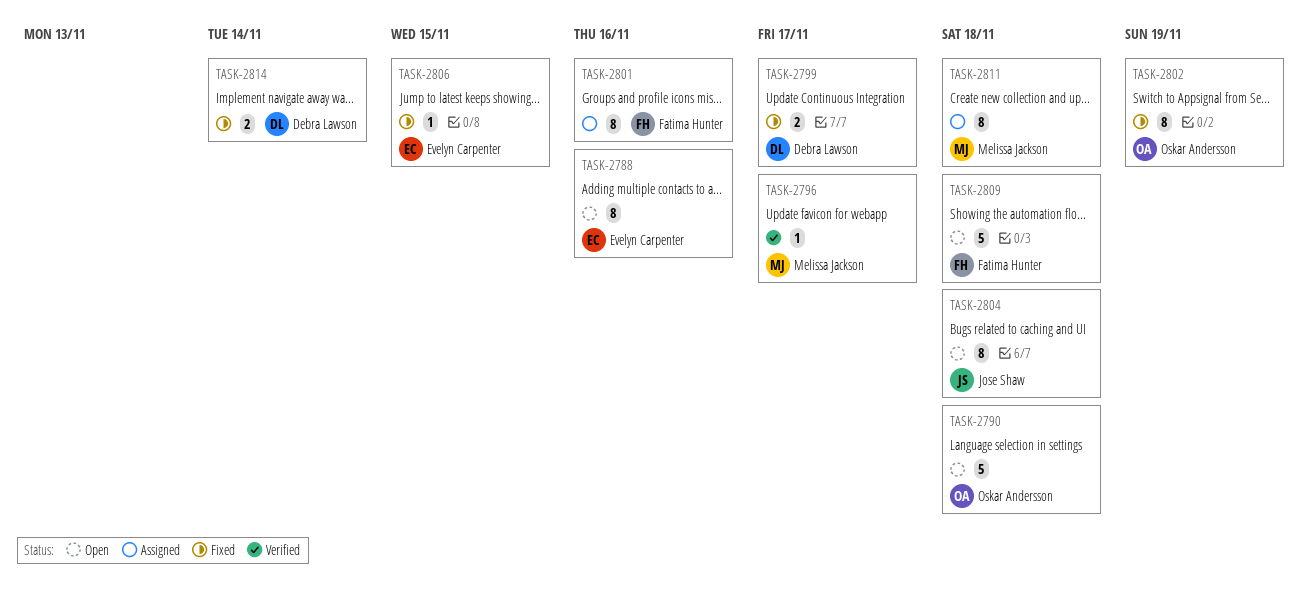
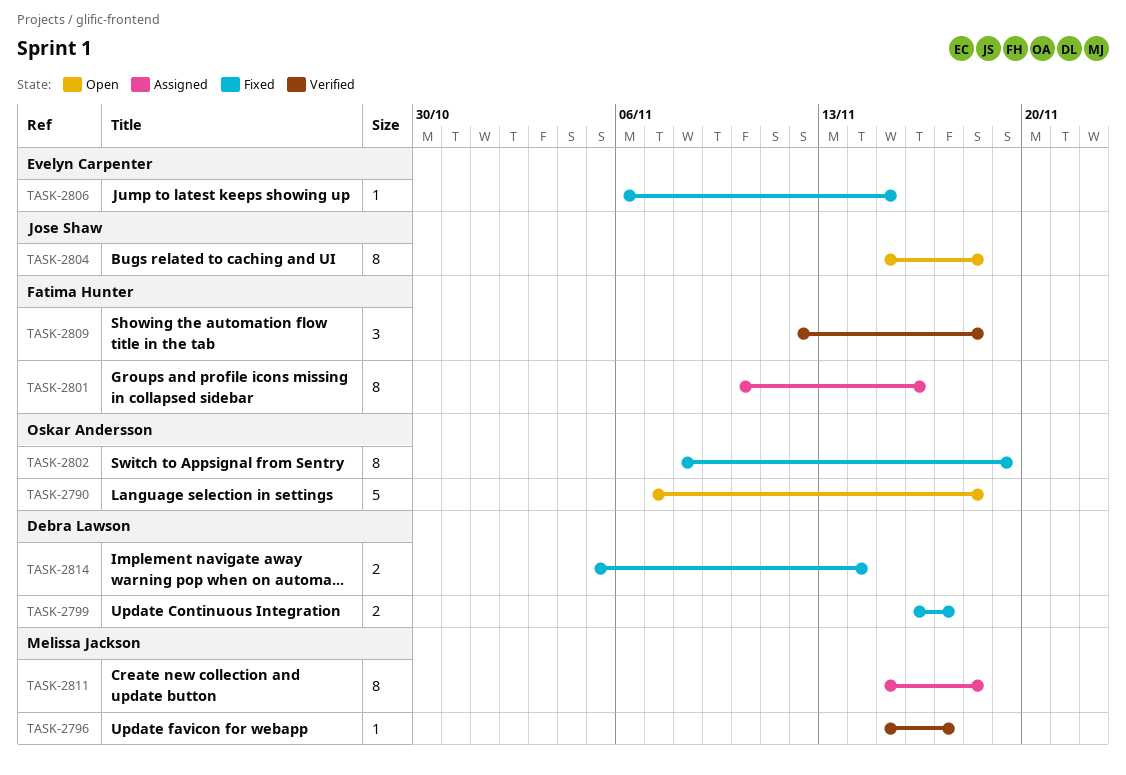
TASK-2788: present -> none
TASK-2809, status: Open -> Verified
TASK-2809, estimate: 5 -> 3

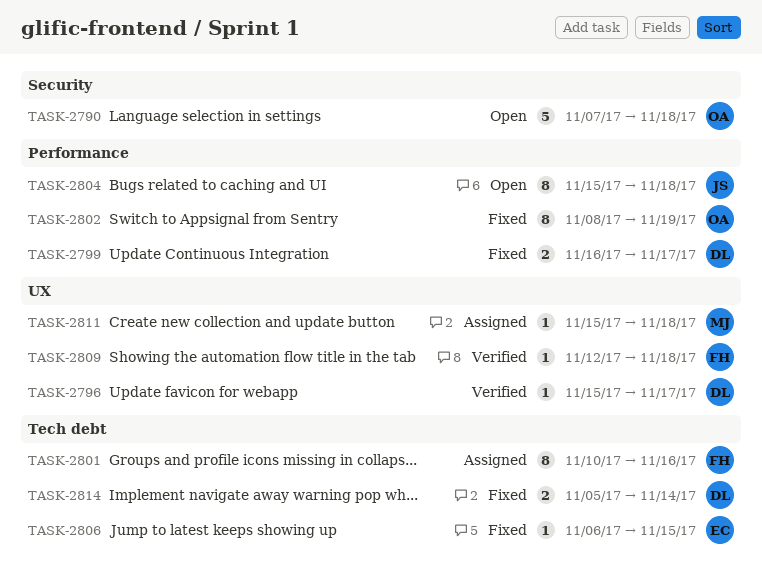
TASK-2796, owner: Melissa Jackson -> Debra Lawson
TASK-2809, estimate: 3 -> 1
TASK-2811, estimate: 8 -> 1

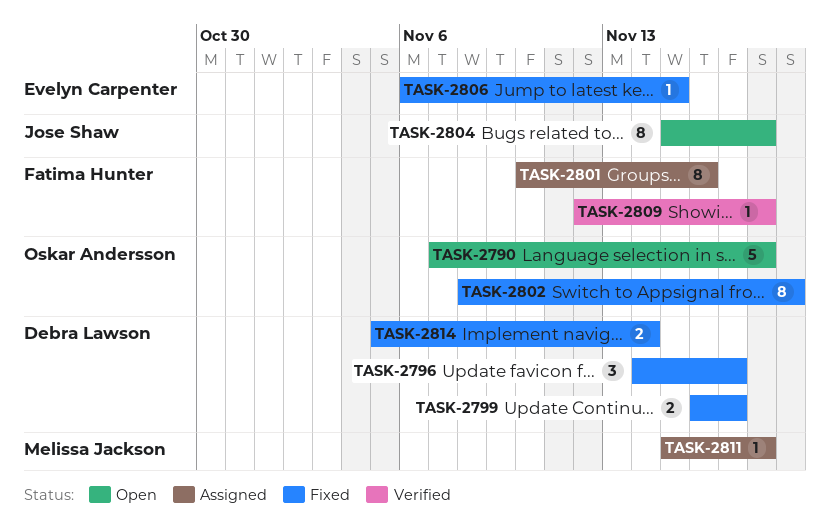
TASK-2796, status: Verified -> Fixed
TASK-2796, estimate: 1 -> 3
TASK-2796, start: Nov 15 -> Nov 14

